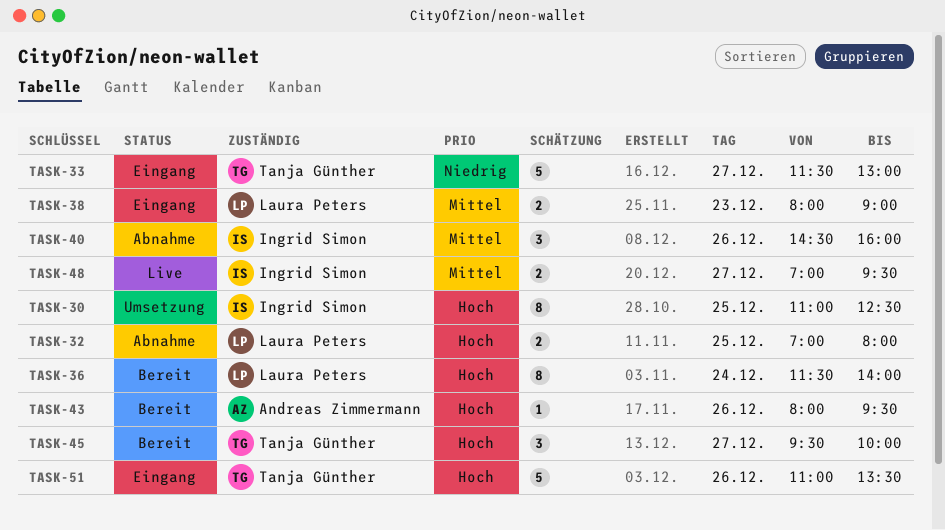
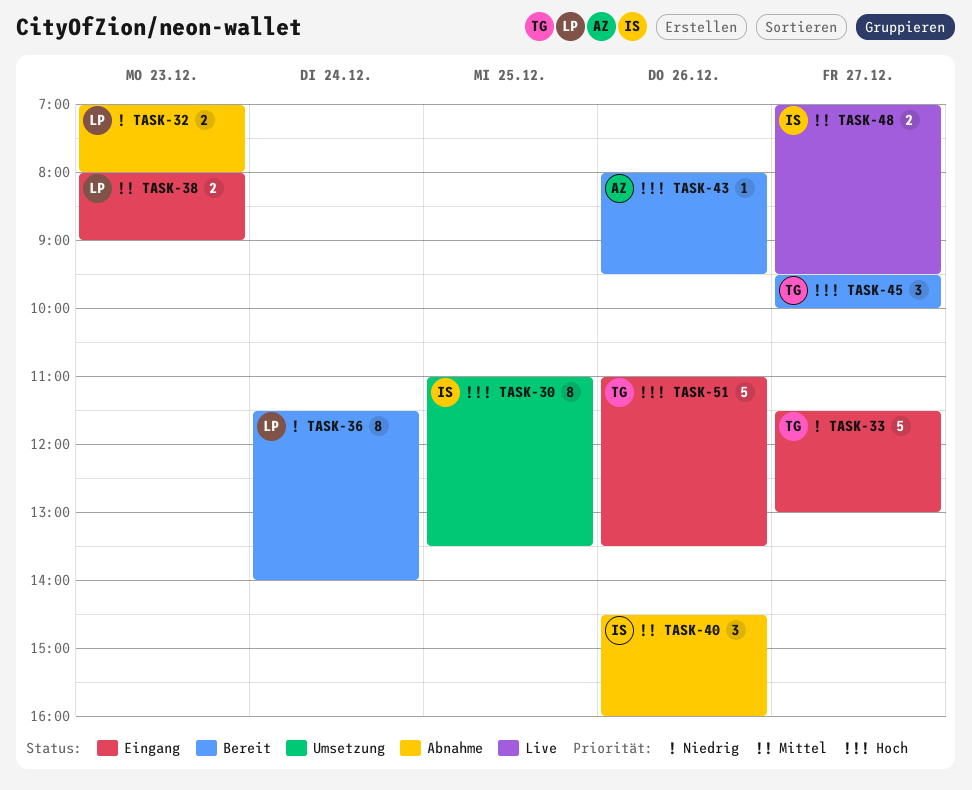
TASK-30, ends: 12:30 -> 13:30
TASK-32, priority: Hoch -> Niedrig
TASK-32, day: Dec 25 -> Dec 23
TASK-36, priority: Hoch -> Niedrig

